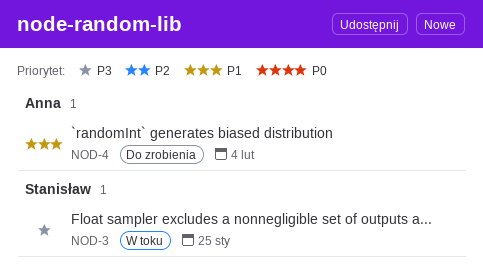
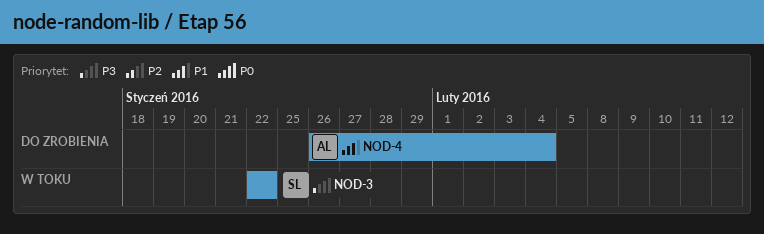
NOD-3, due: Jan 25 -> Jan 22

